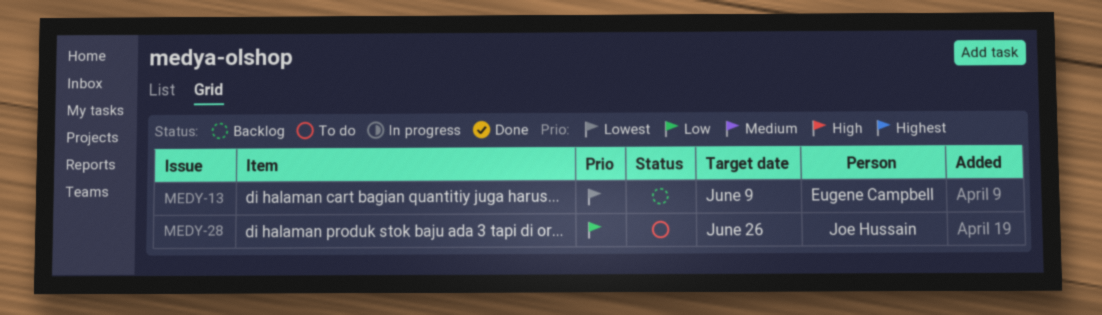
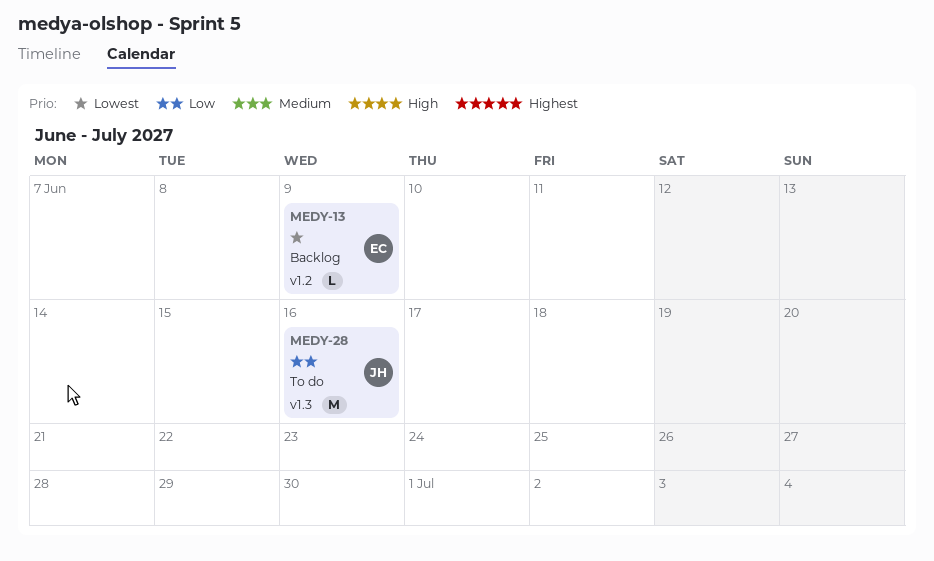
MEDY-28, due: Jun 26 -> Jun 16

